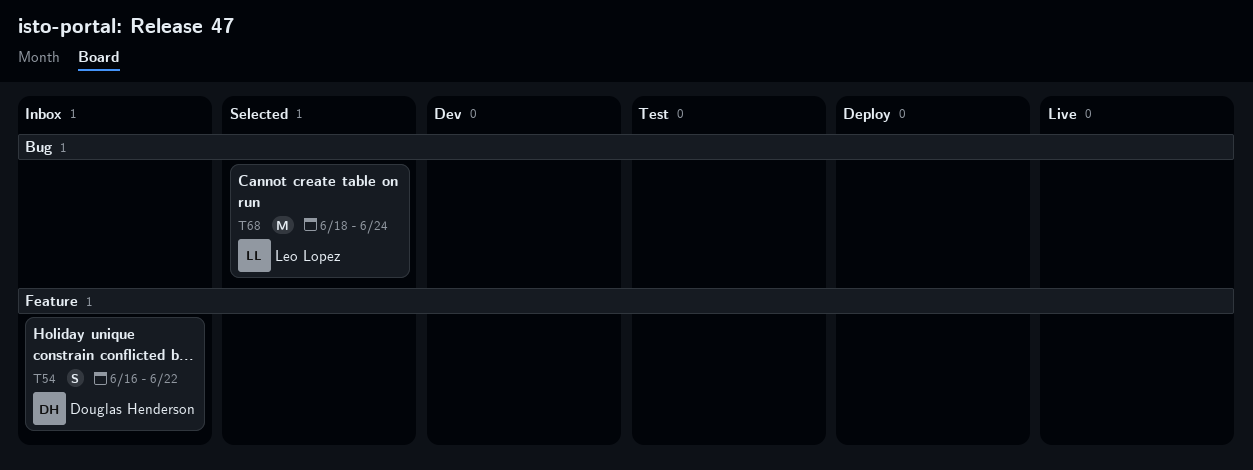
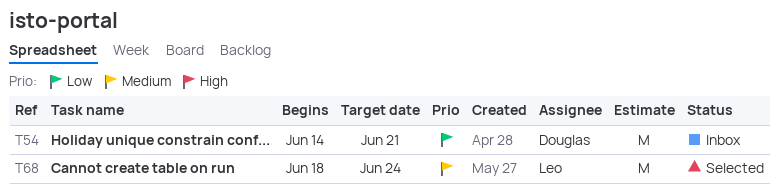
T54, estimate: S -> M
T54, start: Jun 16 -> Jun 14
T54, due: Jun 22 -> Jun 21

